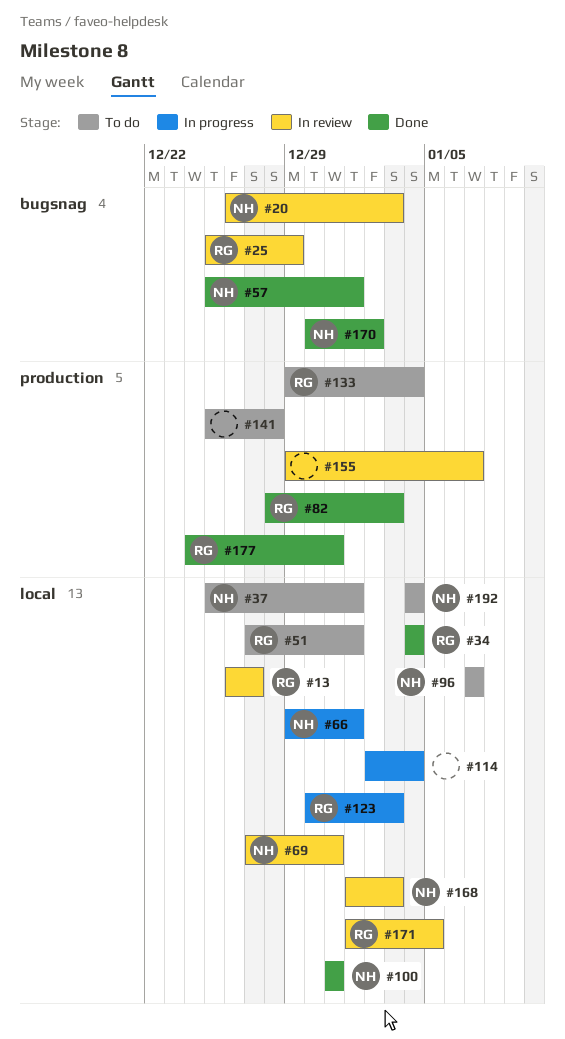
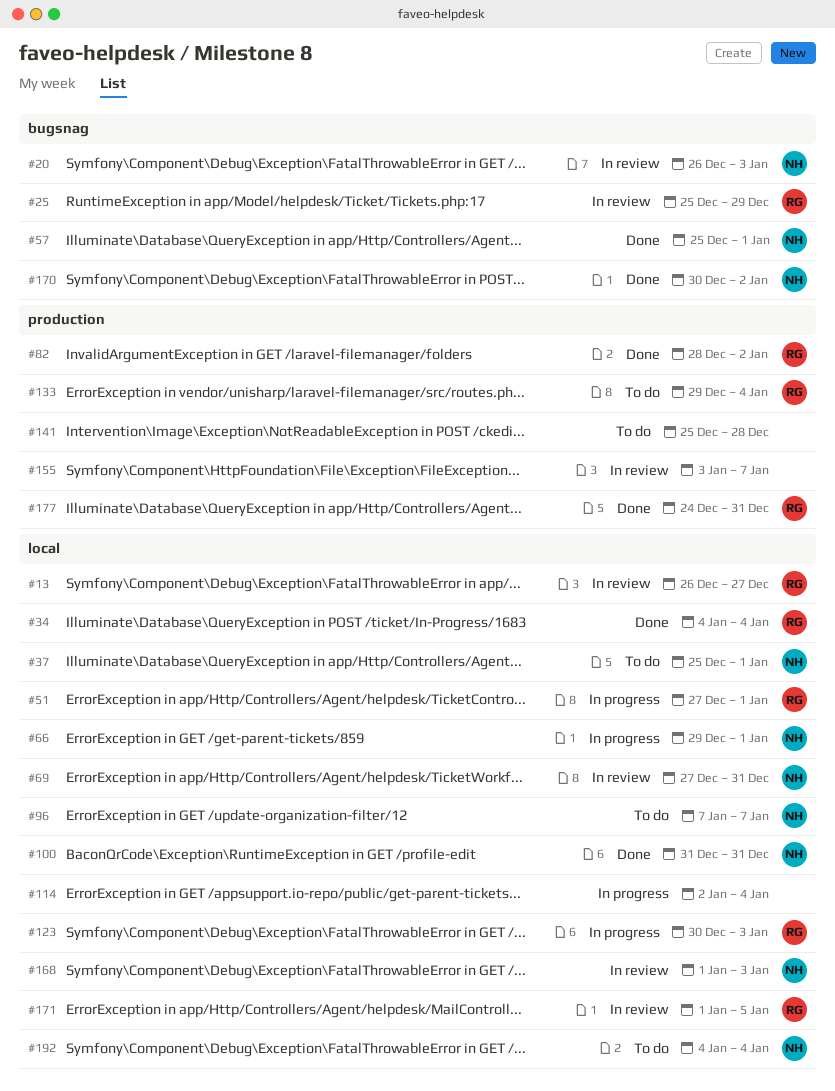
#51, status: To do -> In progress
#82, due: Jan 3 -> Jan 2
#155, start: Dec 29 -> Jan 3

